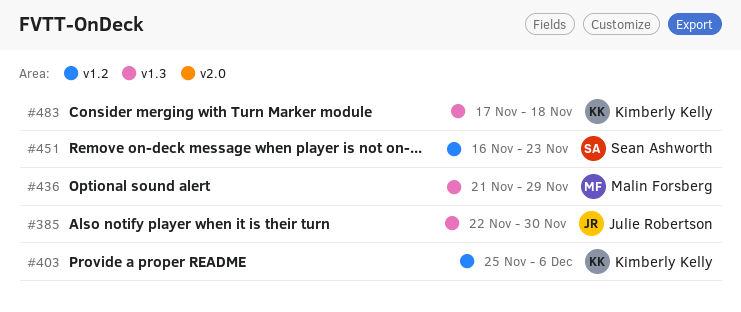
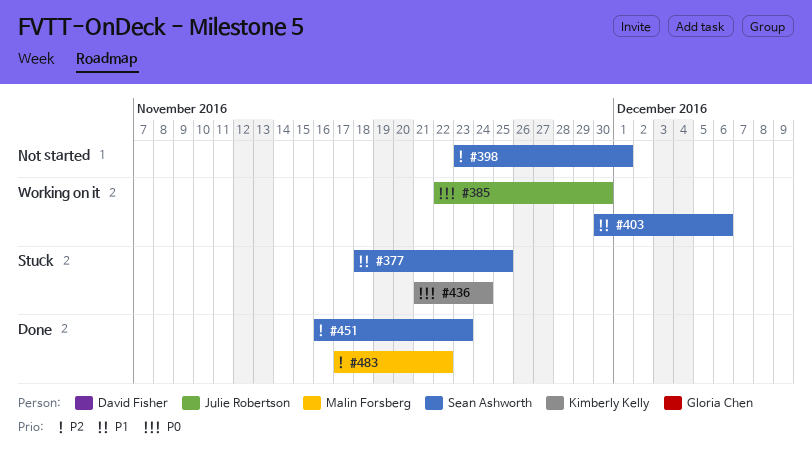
#377: none -> present
#398: none -> present
#403, owner: Kimberly Kelly -> Sean Ashworth
#403, start: Nov 25 -> Nov 30
#436, owner: Malin Forsberg -> Kimberly Kelly
#436, due: Nov 29 -> Nov 24
#483, owner: Kimberly Kelly -> Malin Forsberg
#483, due: Nov 18 -> Nov 22

